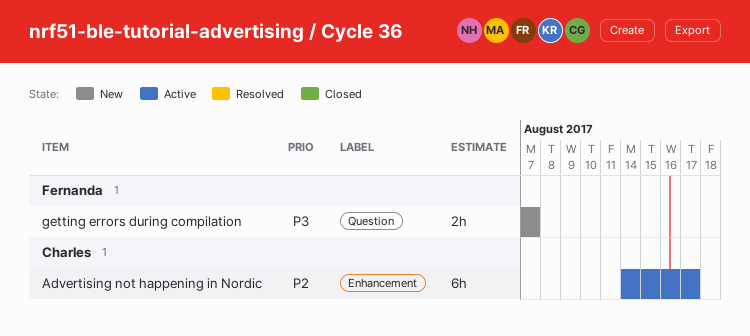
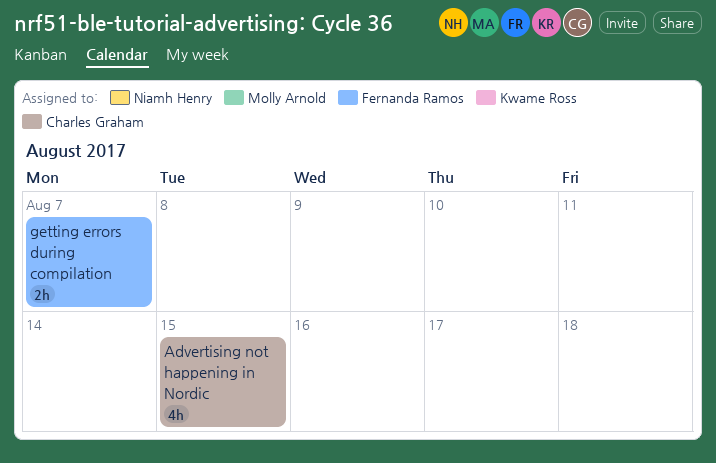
Advertising not happening in Nordic, estimate: 6h -> 4h
Advertising not happening in Nordic, due: Aug 17 -> Aug 15

